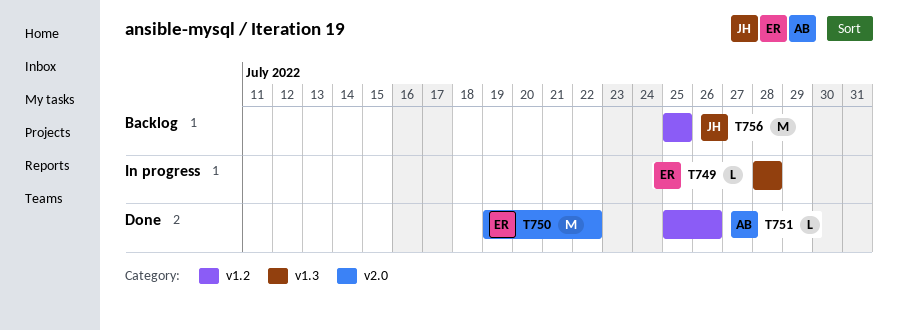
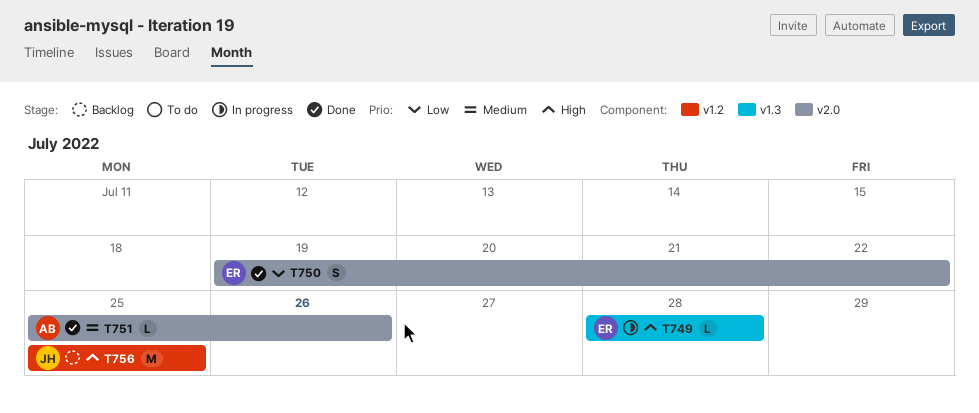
T750, estimate: M -> S
T751, label: v1.2 -> v2.0

